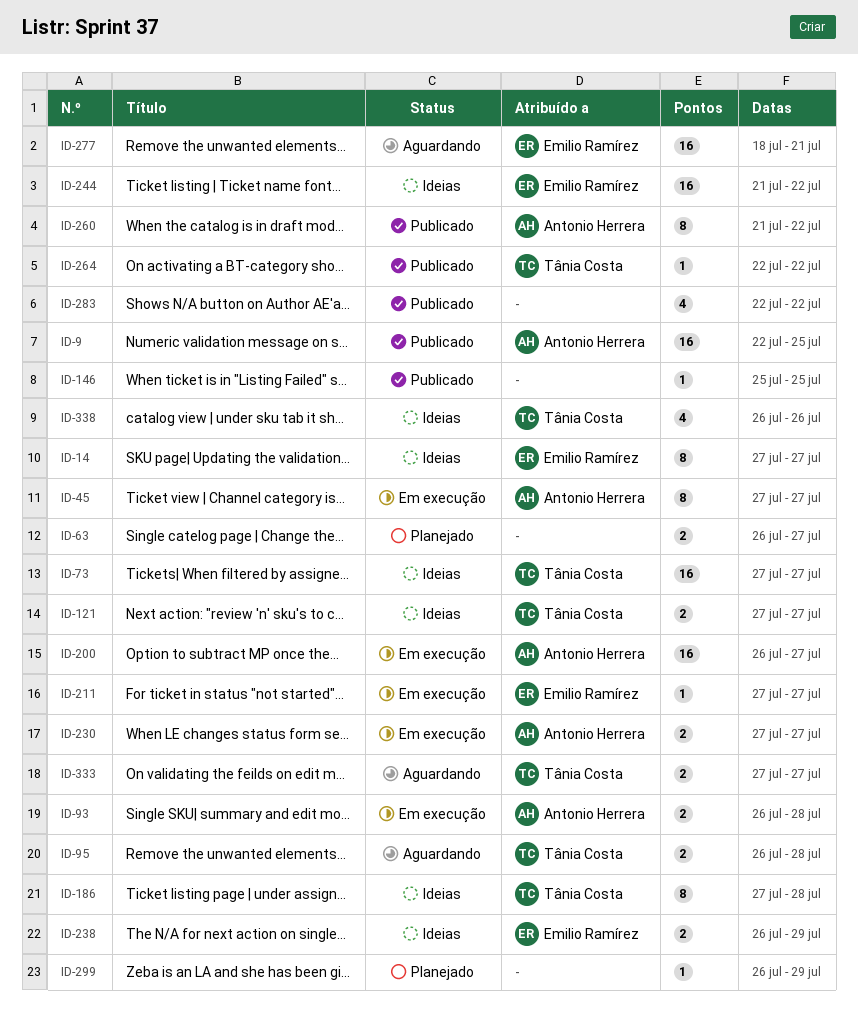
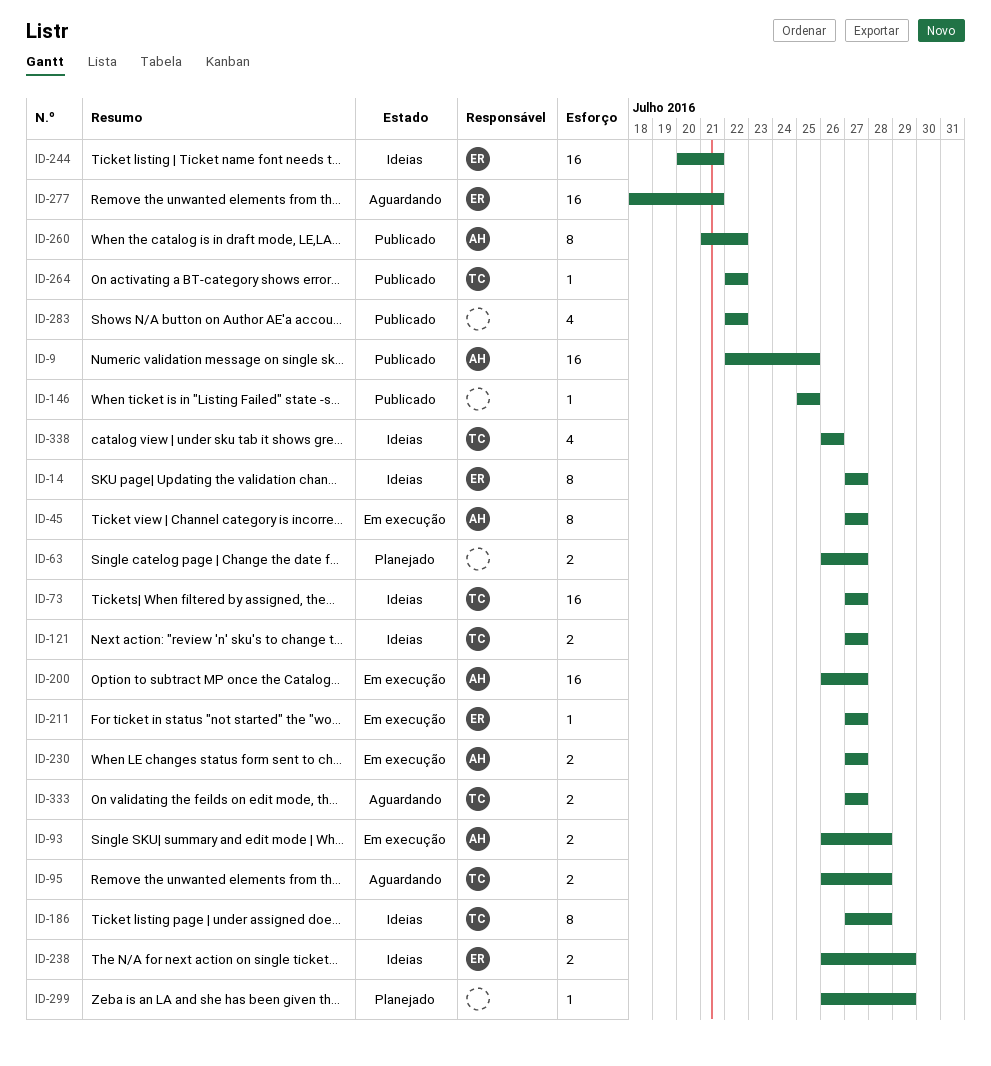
ID-244, start: Jul 21 -> Jul 20
ID-244, due: Jul 22 -> Jul 21

